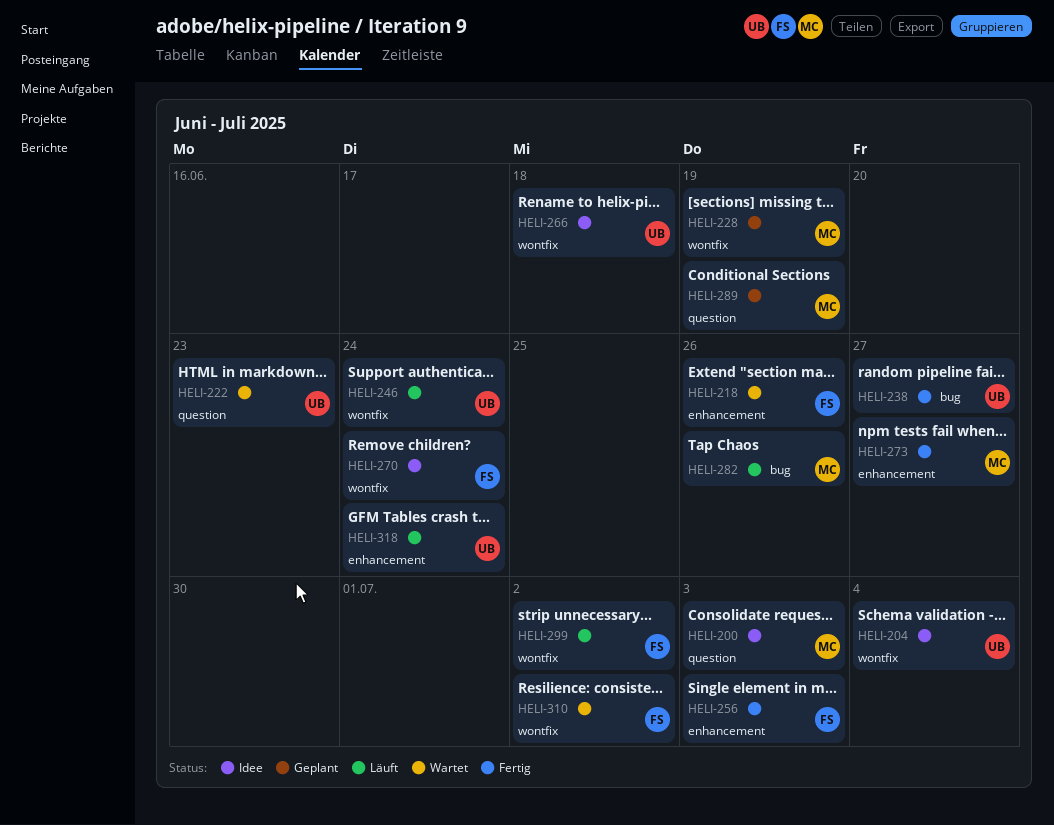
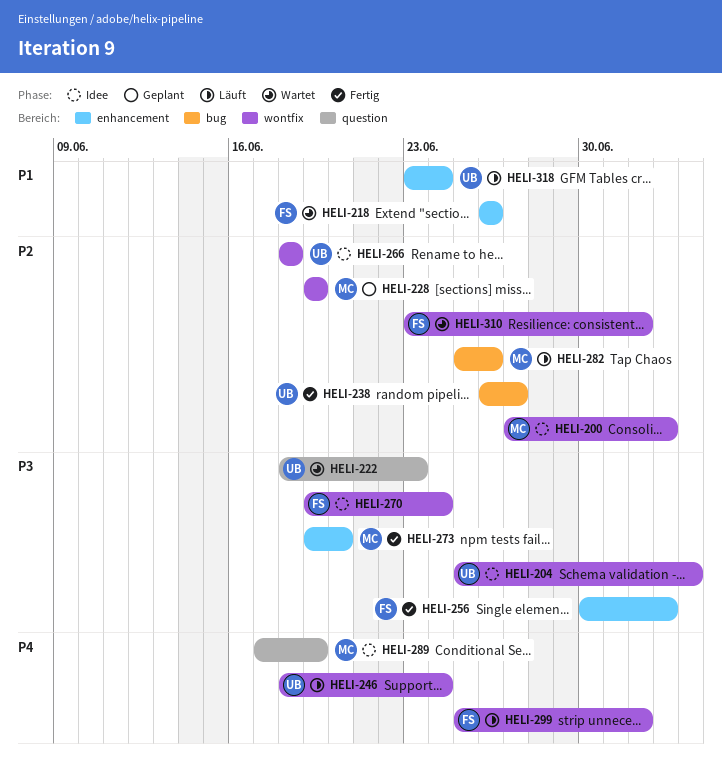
HELI-200, label: question -> wontfix
HELI-273, due: Jun 27 -> Jun 20
HELI-289, status: Geplant -> Idee

